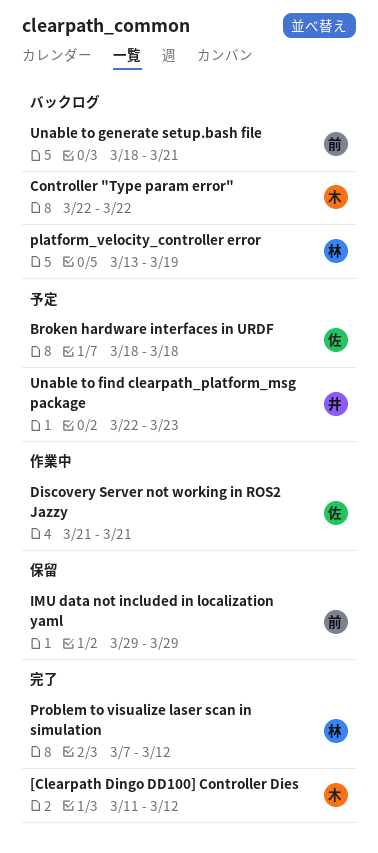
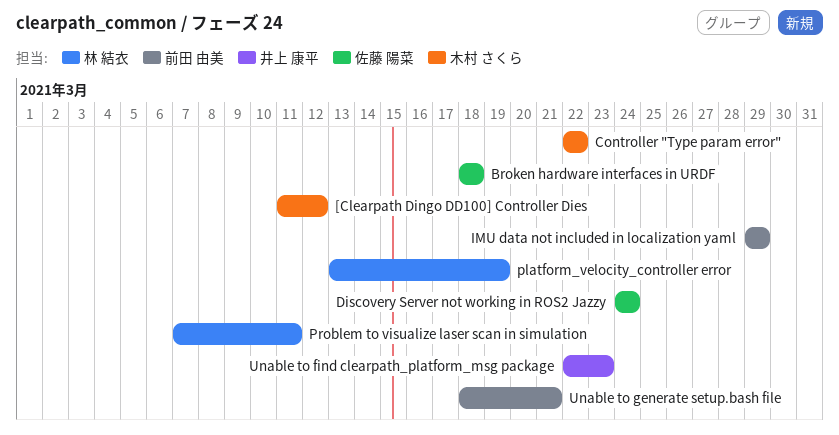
Discovery Server not working in ROS2 Jazzy, start: Mar 21 -> Mar 24
Discovery Server not working in ROS2 Jazzy, due: Mar 21 -> Mar 24
Problem to visualize laser scan in simulation, due: Mar 12 -> Mar 11

